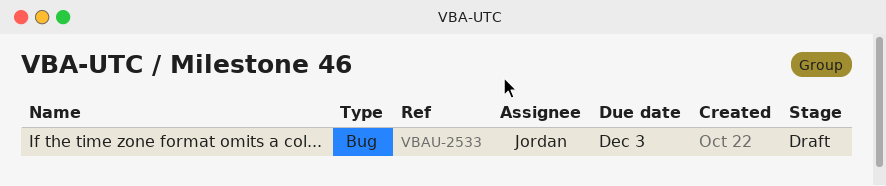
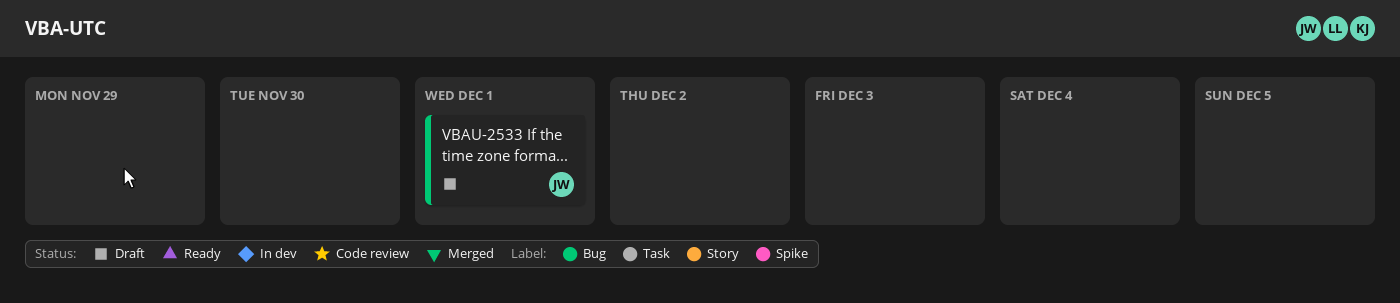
VBAU-2533, due: Dec 3 -> Dec 1

